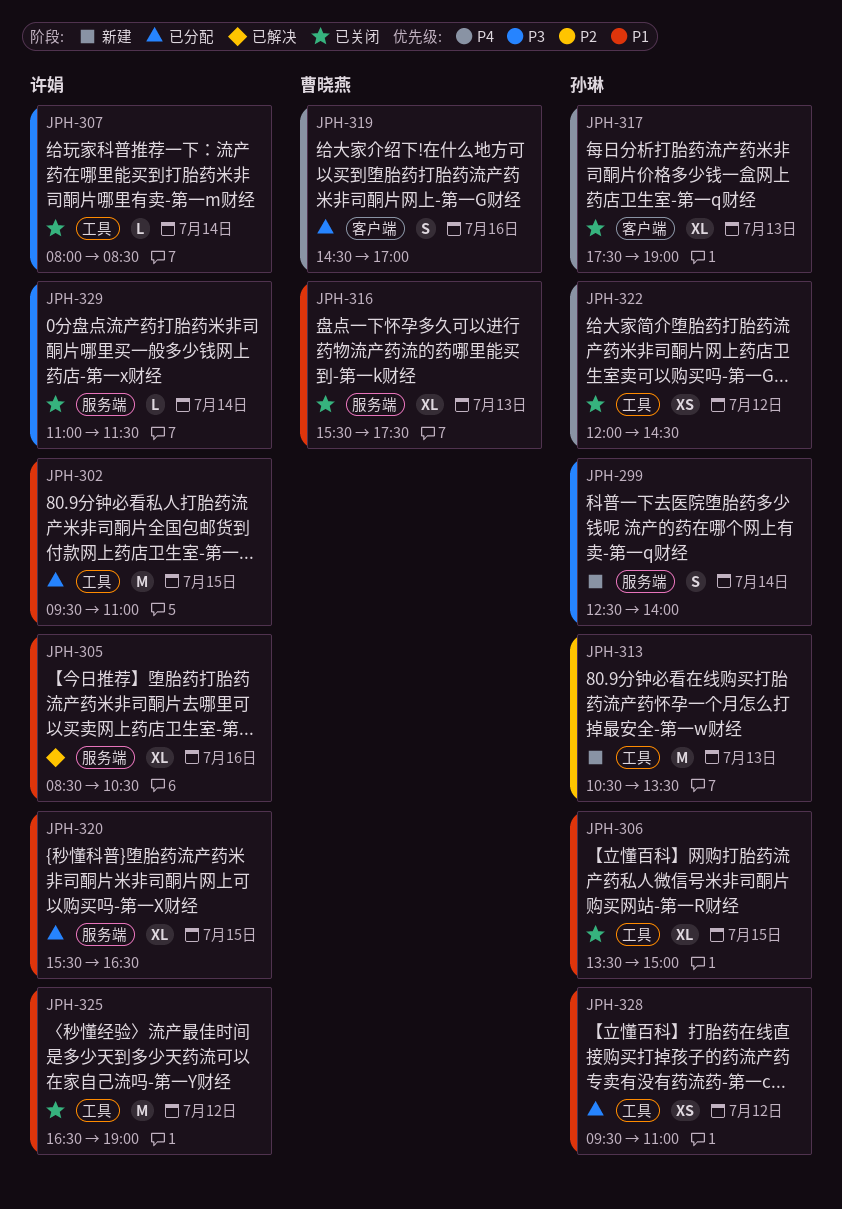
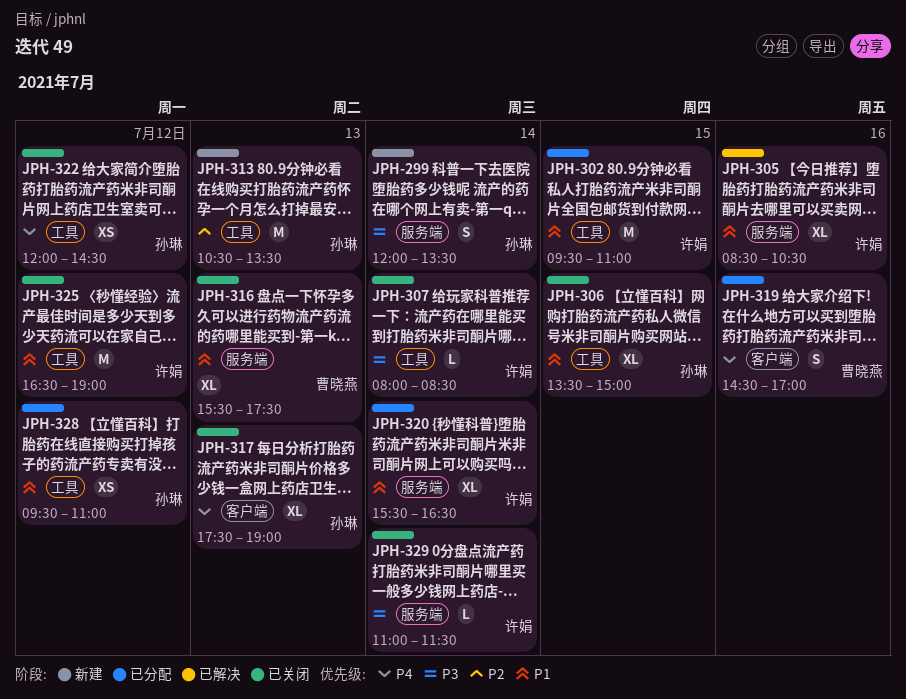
JPH-299, begins: 12:30 -> 12:00
JPH-299, ends: 14:00 -> 13:30
JPH-320, day: Jul 15 -> Jul 14

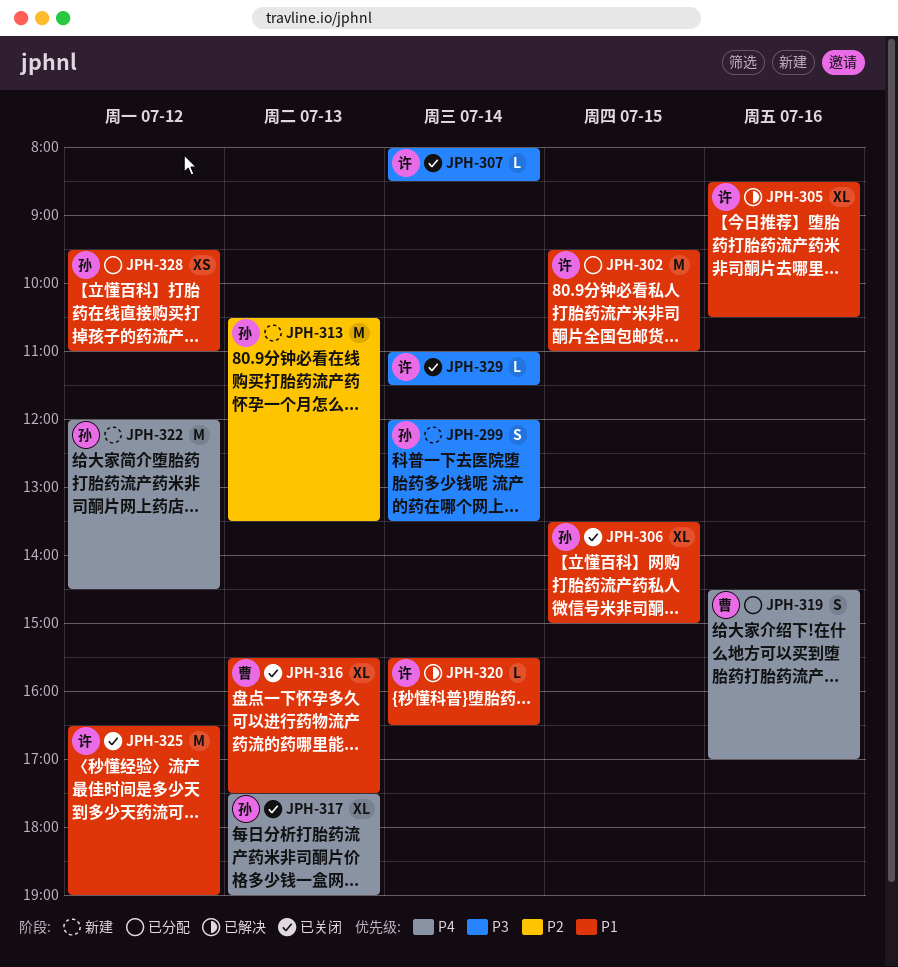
JPH-320, status: 已分配 -> 已解决
JPH-320, estimate: XL -> L
JPH-322, status: 已关闭 -> 新建
JPH-322, estimate: XS -> M

